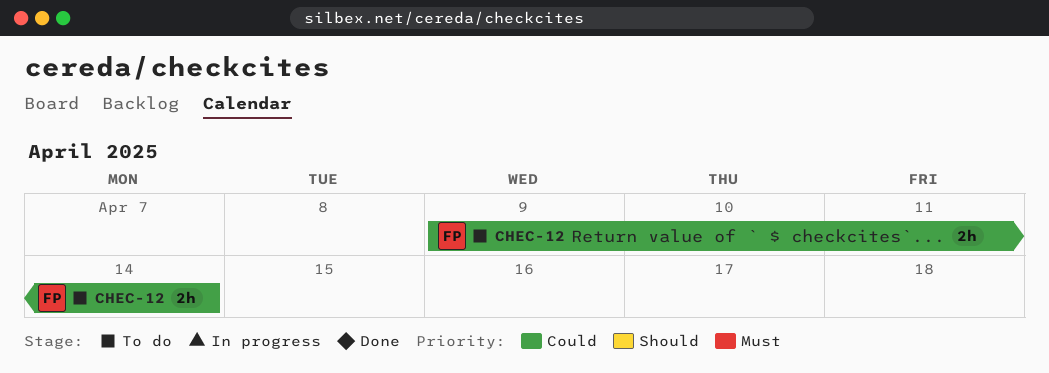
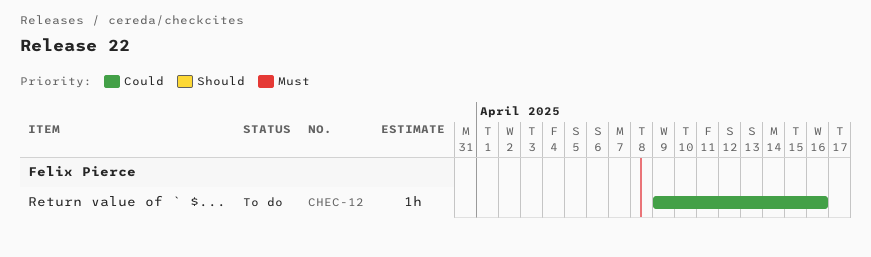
CHEC-12, estimate: 2h -> 1h
CHEC-12, due: Apr 14 -> Apr 16

